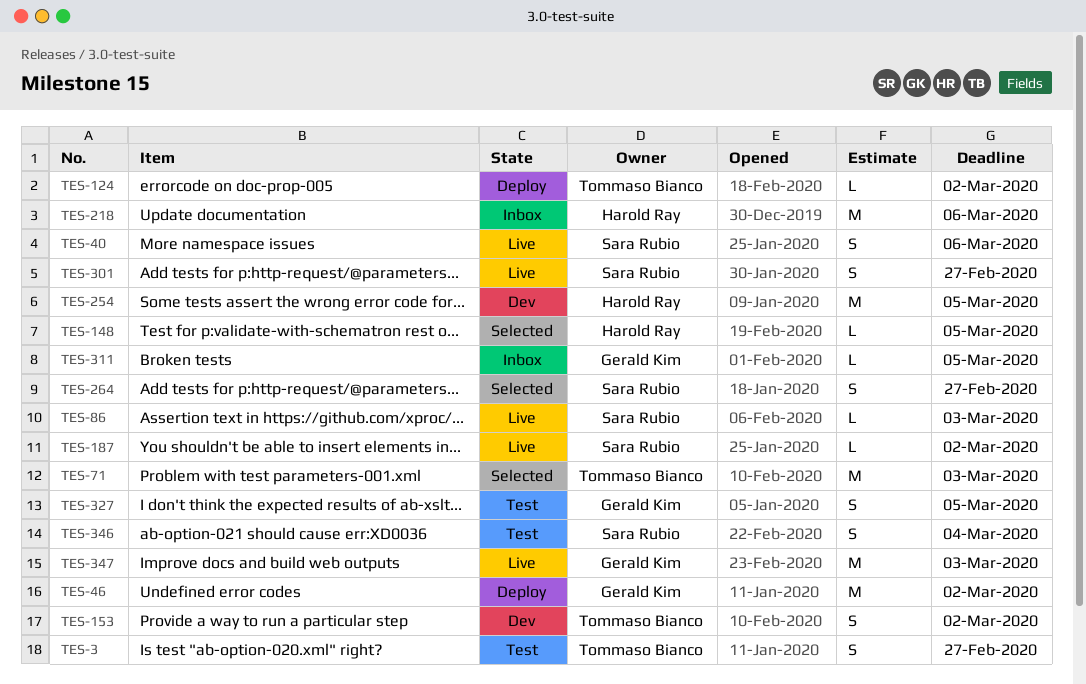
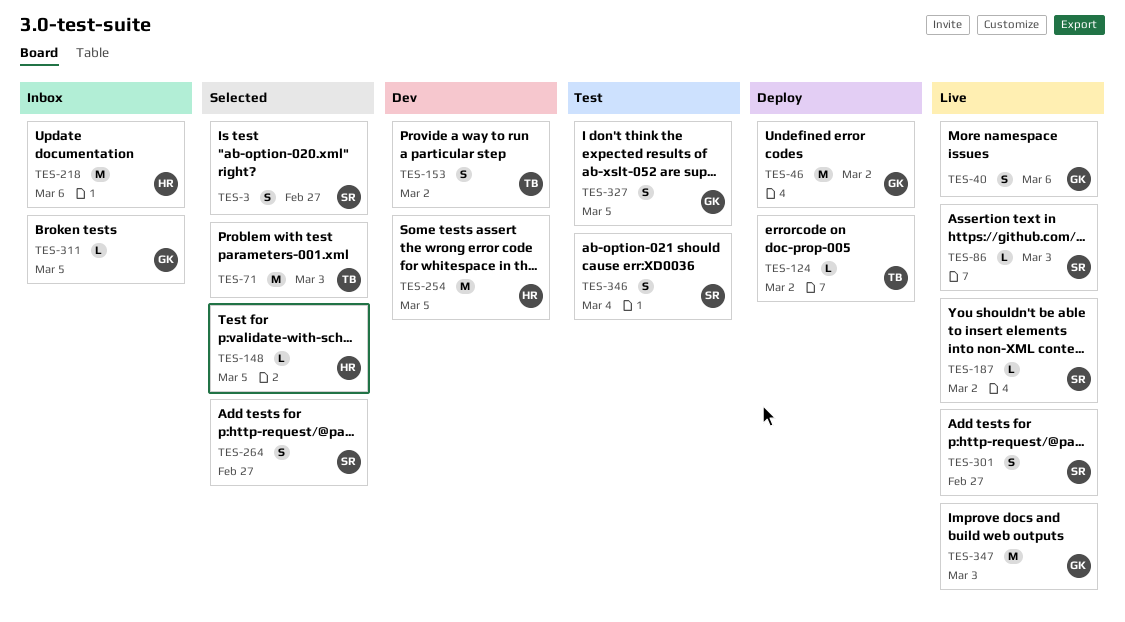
TES-3, status: Test -> Selected
TES-3, owner: Tommaso Bianco -> Sara Rubio
TES-40, owner: Sara Rubio -> Gerald Kim

